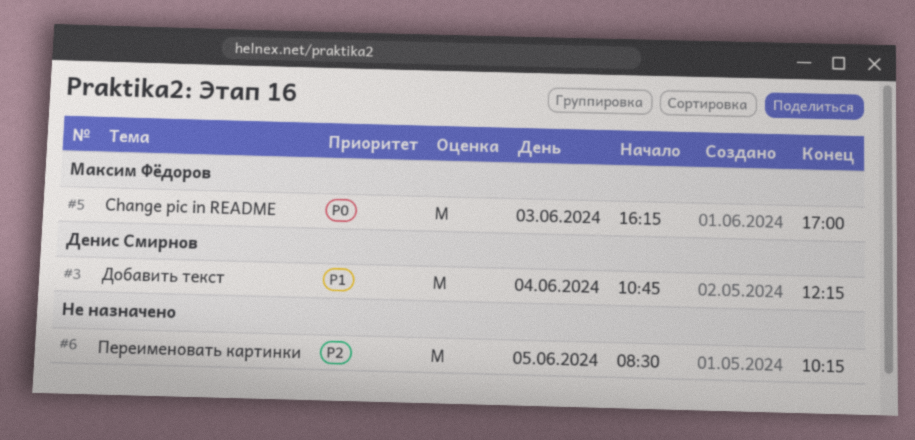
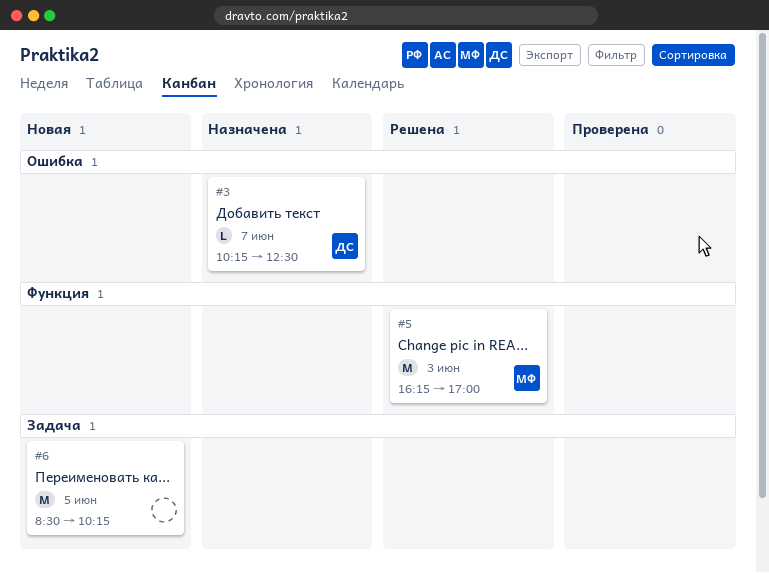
#3, estimate: M -> L
#3, day: Jun 4 -> Jun 7
#3, begins: 10:45 -> 10:15
#3, ends: 12:15 -> 12:30

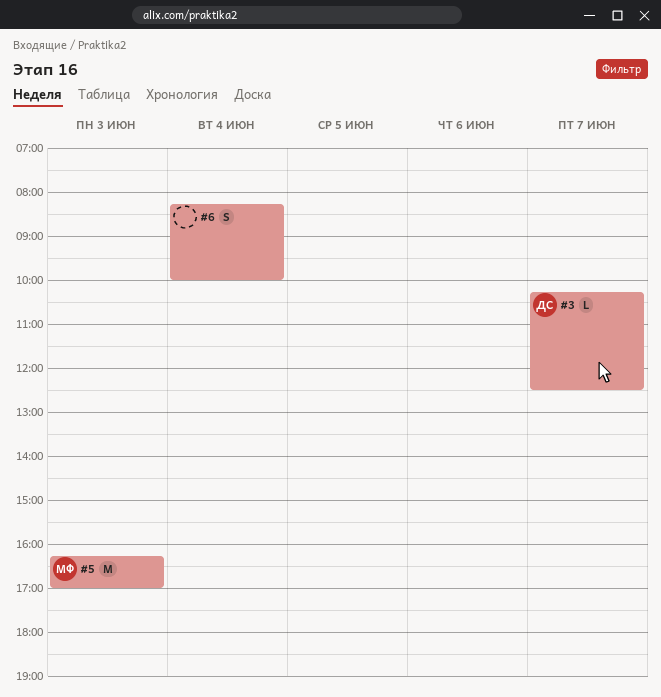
#6, estimate: M -> S
#6, day: Jun 5 -> Jun 4
#6, begins: 08:30 -> 08:15
#6, ends: 10:15 -> 10:00

